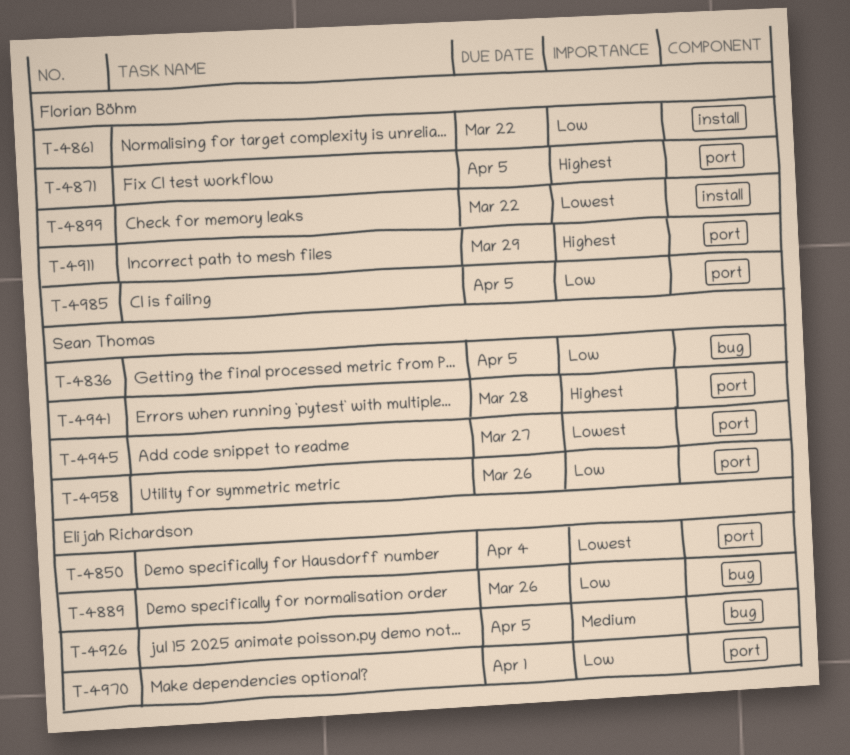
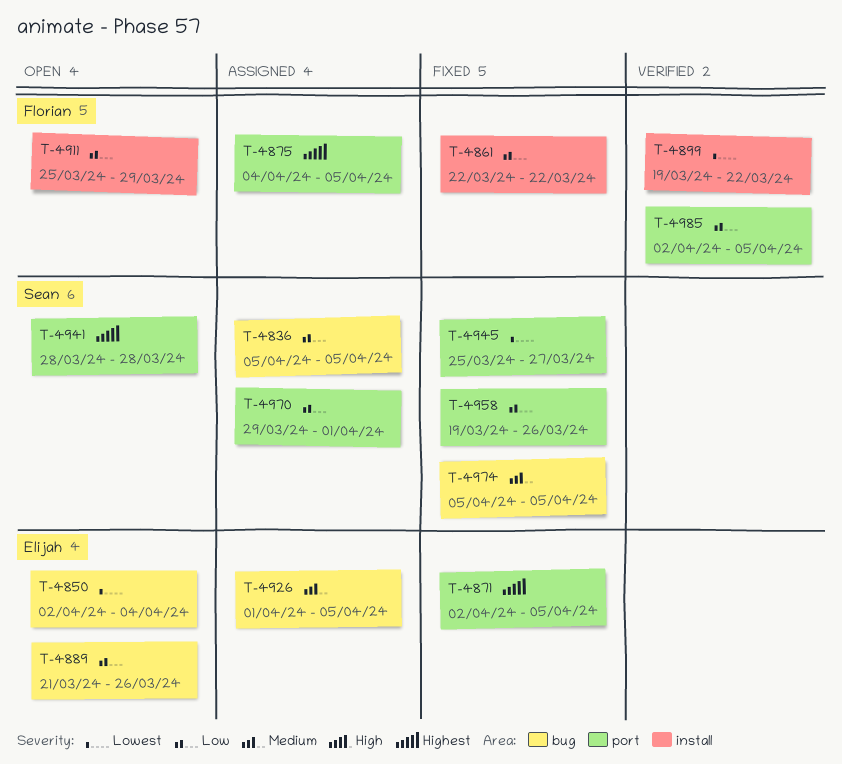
T-4850, label: port -> bug
T-4871, owner: Florian Böhm -> Elijah Richardson
T-4875: none -> present
T-4911, priority: Highest -> Low
T-4911, label: port -> install
T-4970, owner: Elijah Richardson -> Sean Thomas
T-4974: none -> present

